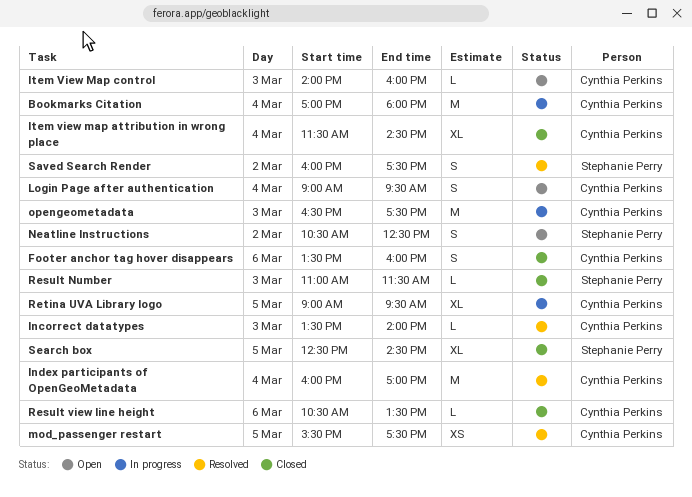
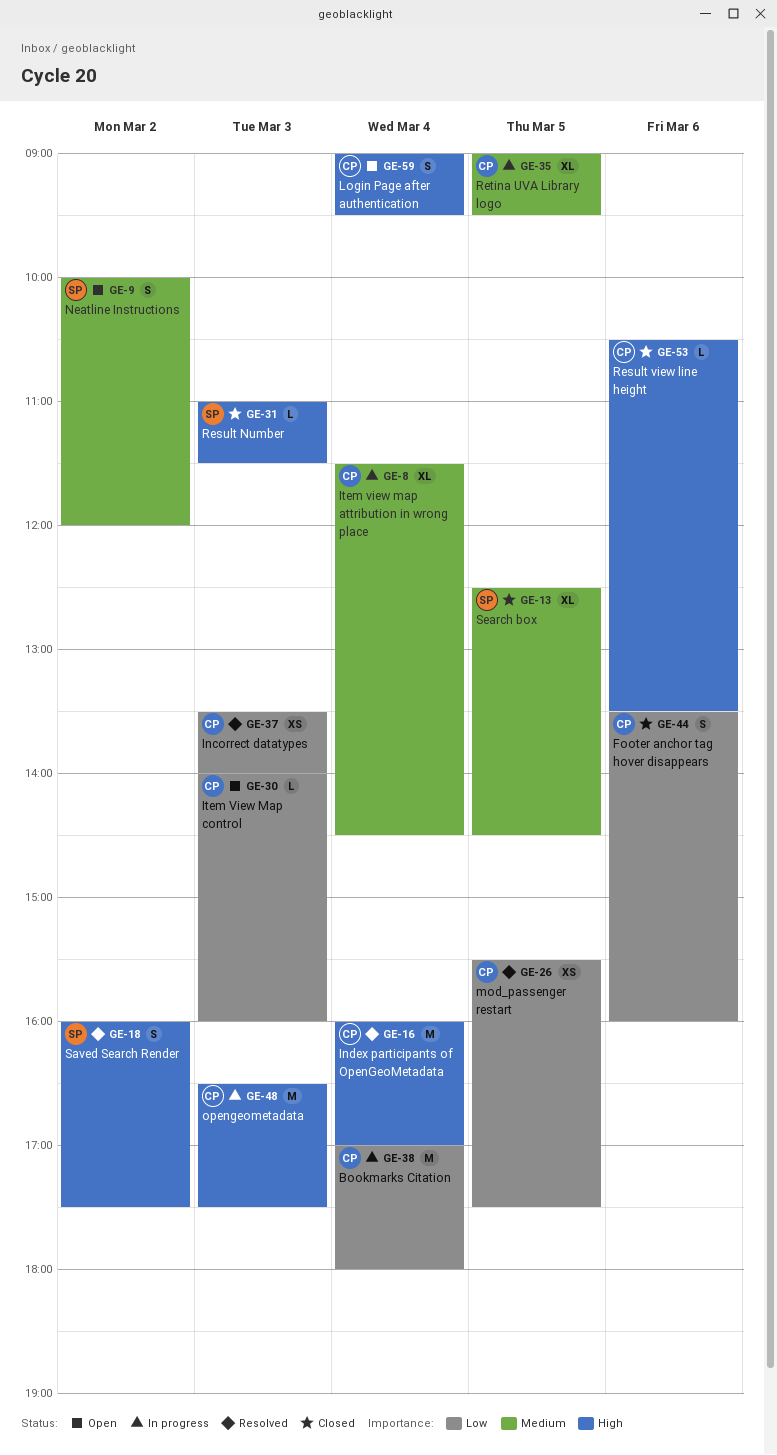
Incorrect datatypes, estimate: L -> XS
Item view map attribution in wrong place, status: Closed -> In progress
Neatline Instructions, begins: 10:30 -> 10:00
Neatline Instructions, ends: 12:30 -> 12:00

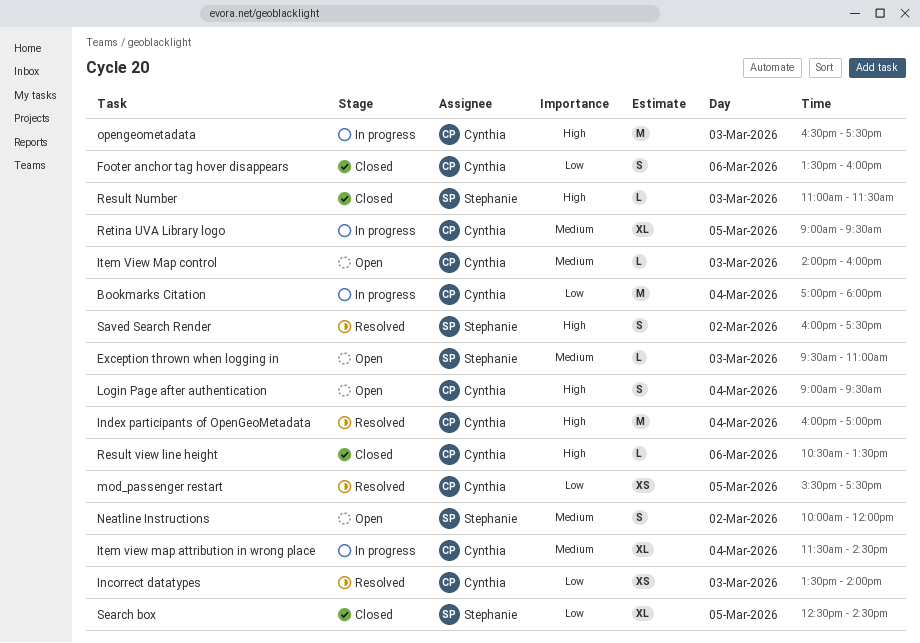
Exception thrown when logging in: none -> present
Item View Map control, priority: Low -> Medium
Search box, priority: Medium -> Low

